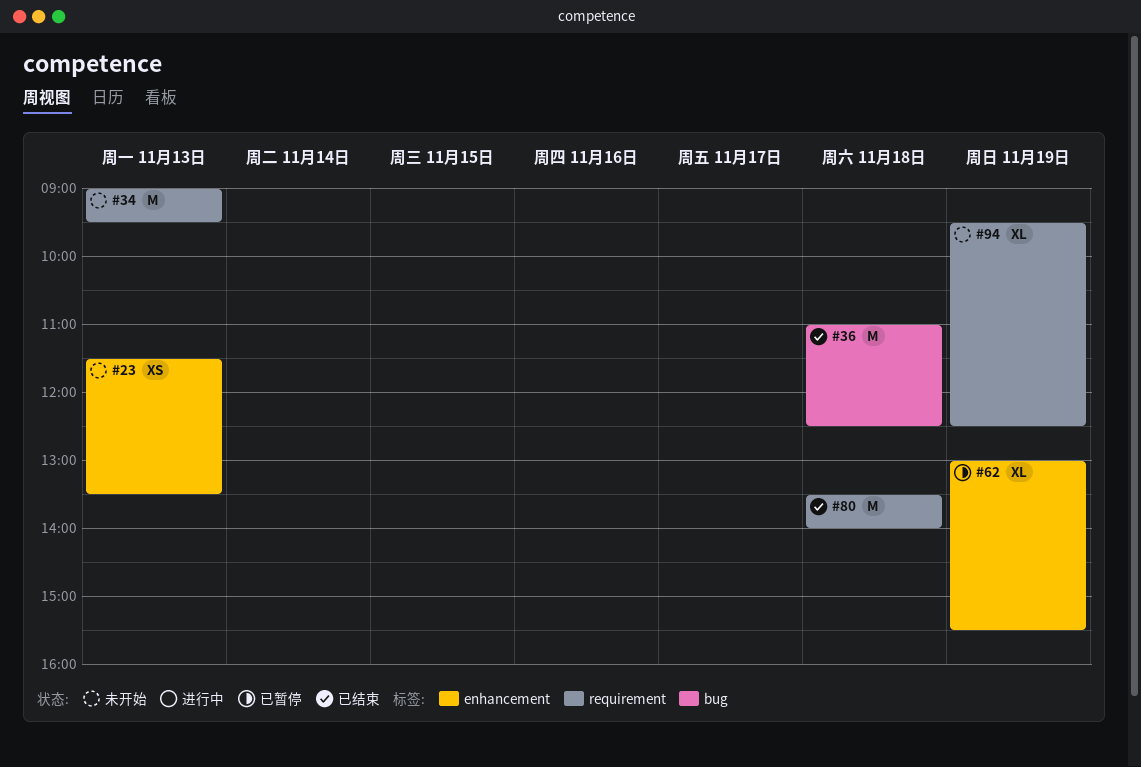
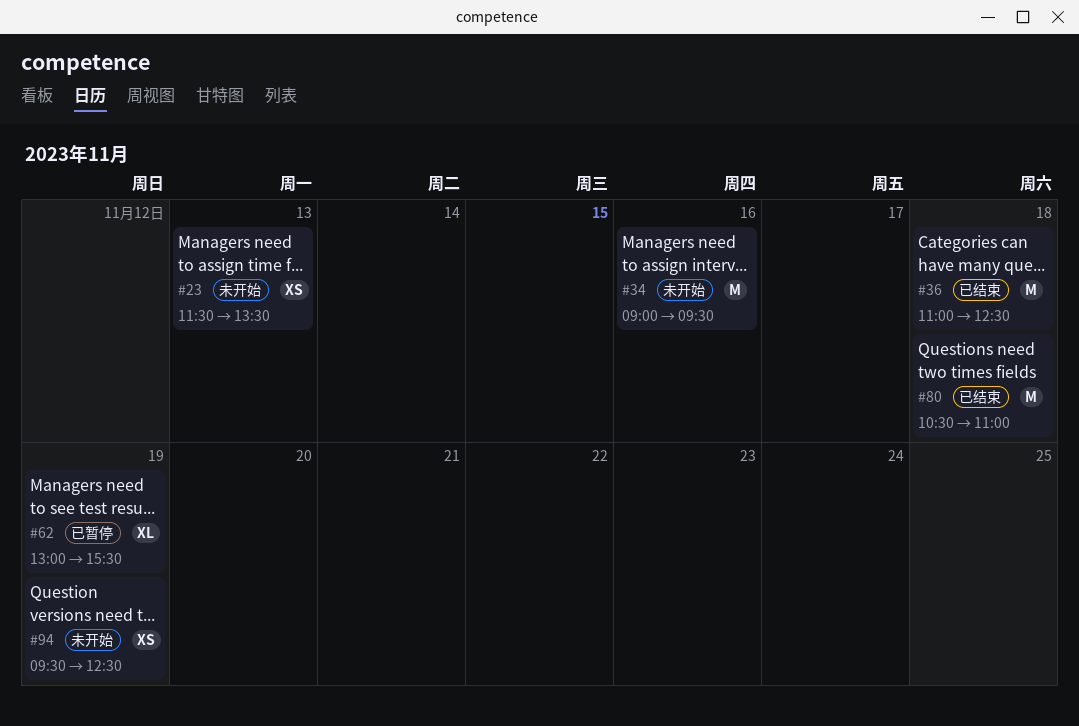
#34, day: Nov 13 -> Nov 16
#80, begins: 13:30 -> 10:30
#80, ends: 14:00 -> 11:00
#94, estimate: XL -> XS

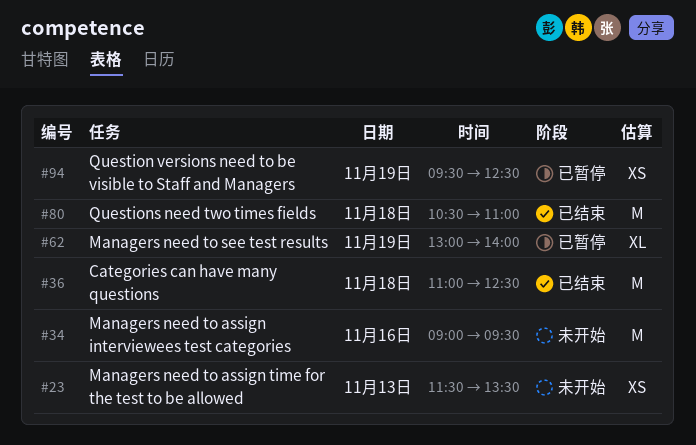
#62, ends: 15:30 -> 14:00
#94, status: 未开始 -> 已暂停

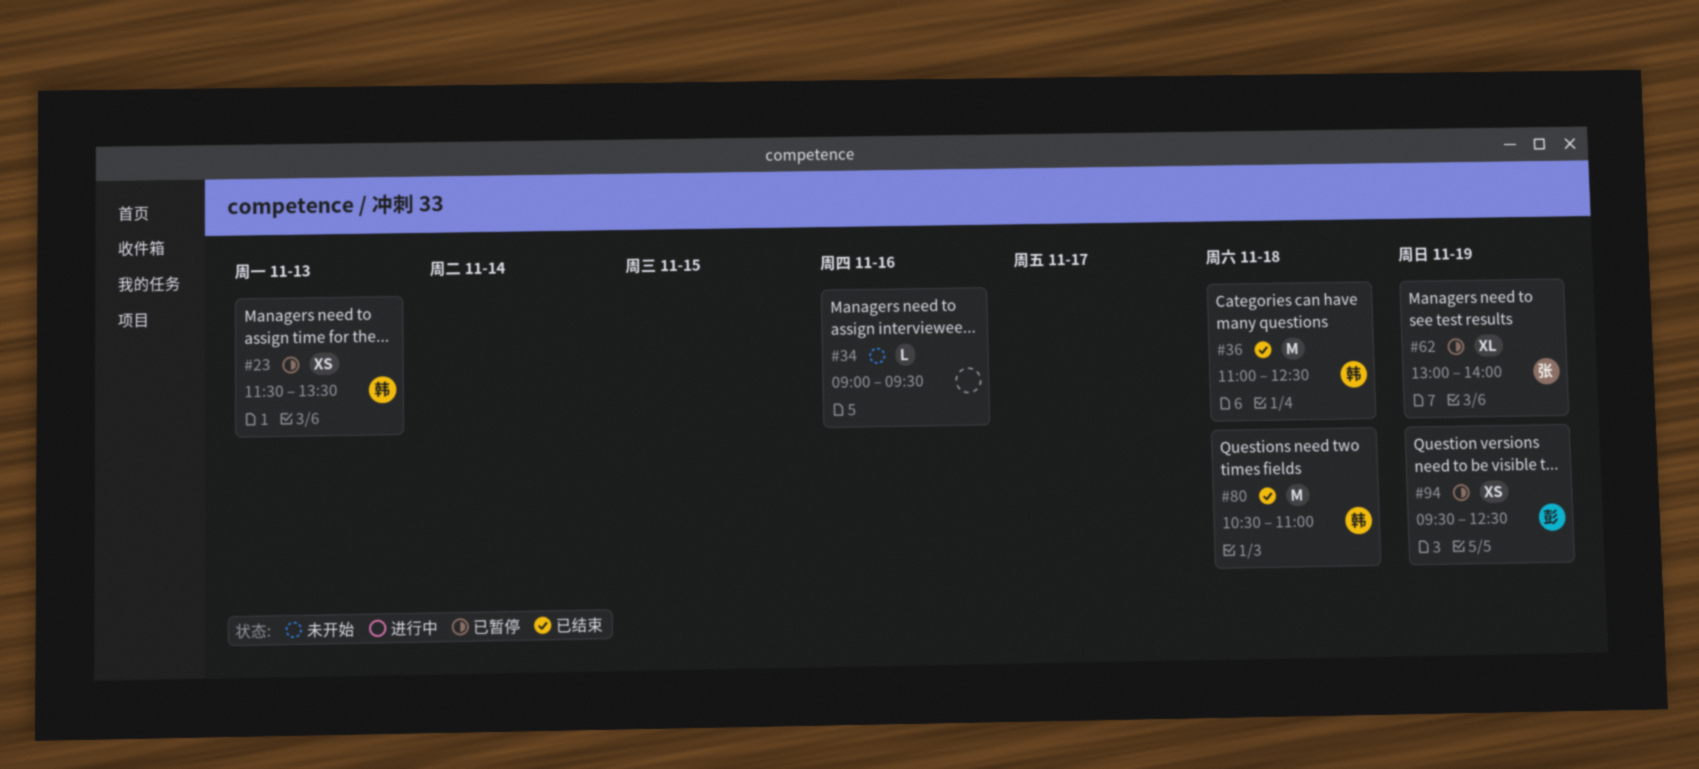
#23, status: 未开始 -> 已暂停
#34, estimate: M -> L

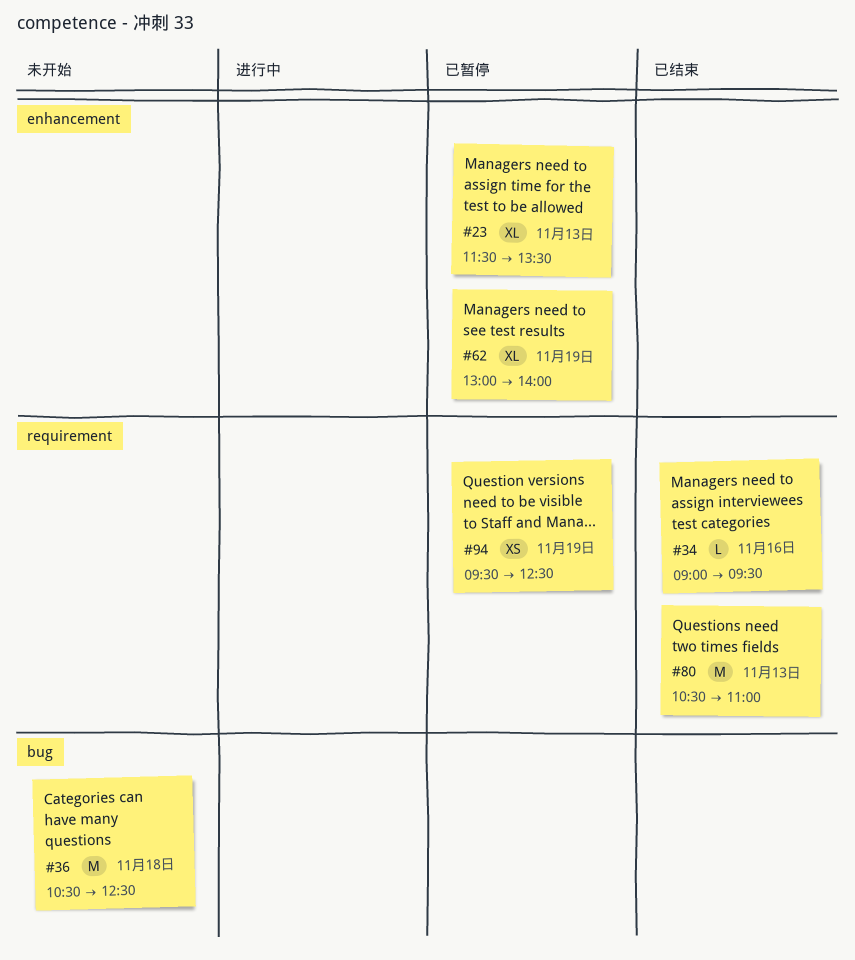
#23, estimate: XS -> XL
#34, status: 未开始 -> 已结束
#36, status: 已结束 -> 未开始
#36, begins: 11:00 -> 10:30
#80, day: Nov 18 -> Nov 13

